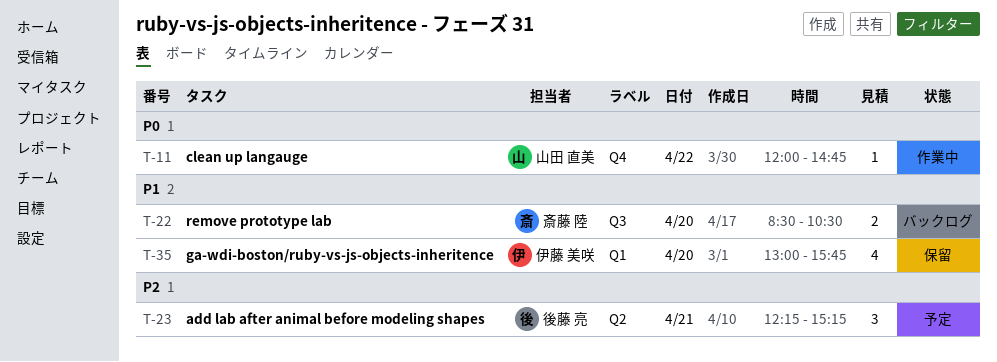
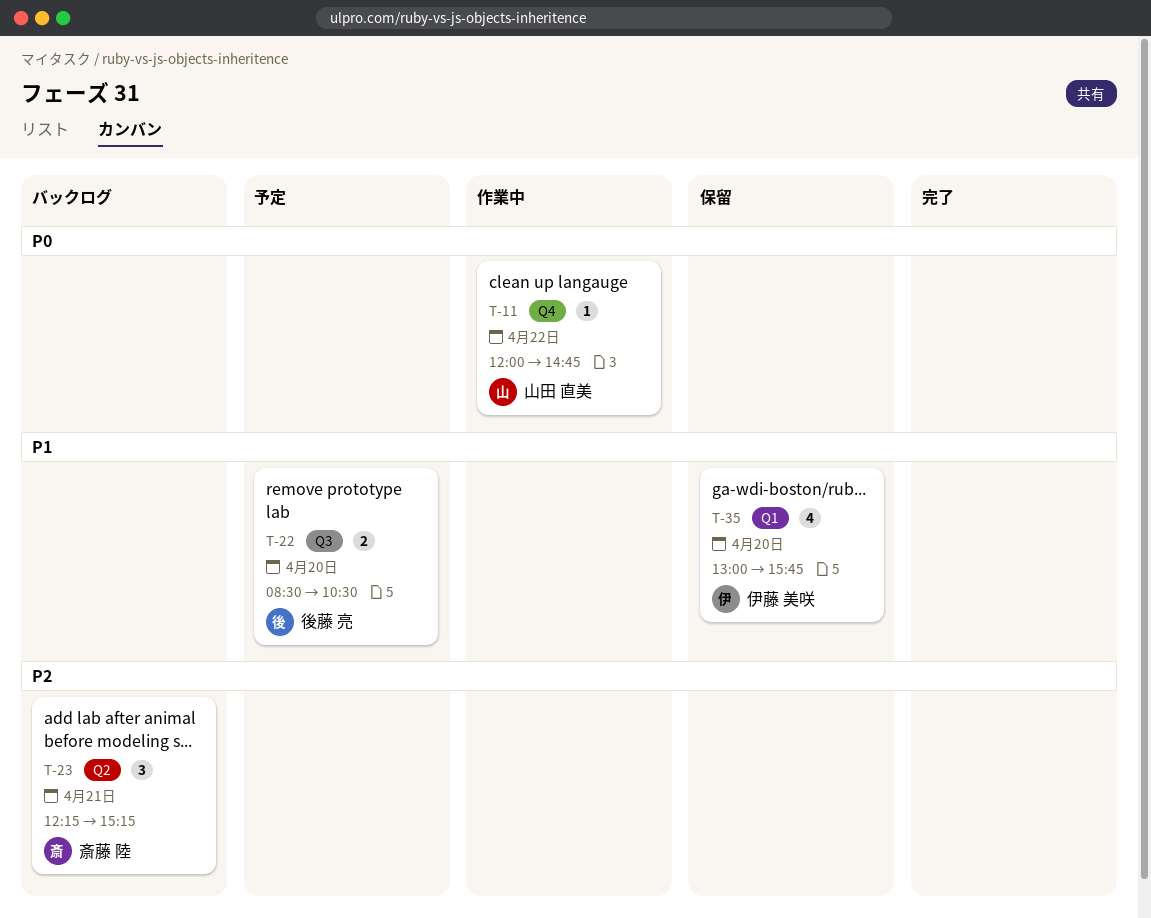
T-22, status: バックログ -> 予定
T-22, owner: 斎藤 陸 -> 後藤 亮
T-23, status: 予定 -> バックログ
T-23, owner: 後藤 亮 -> 斎藤 陸

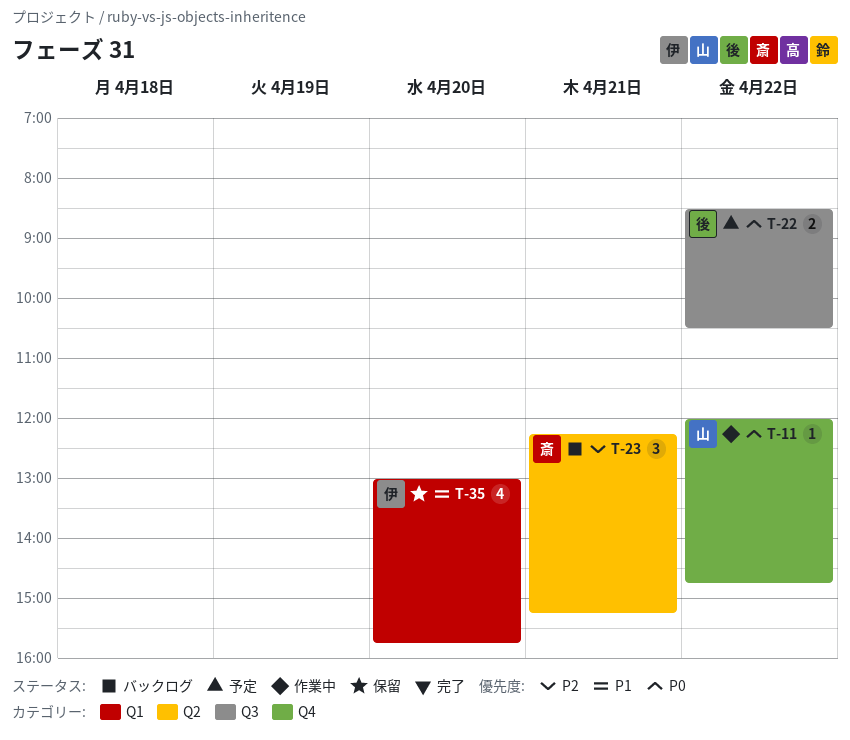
T-22, priority: P1 -> P0
T-22, day: Apr 20 -> Apr 22

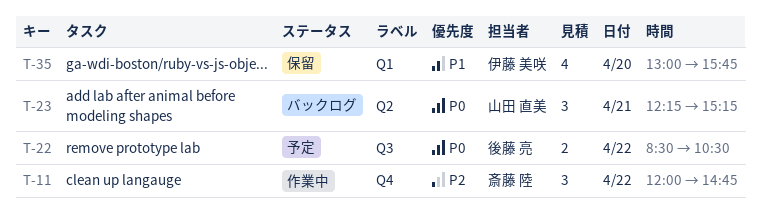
T-11, owner: 山田 直美 -> 斎藤 陸
T-11, priority: P0 -> P2
T-11, estimate: 1 -> 3
T-23, owner: 斎藤 陸 -> 山田 直美
T-23, priority: P2 -> P0

